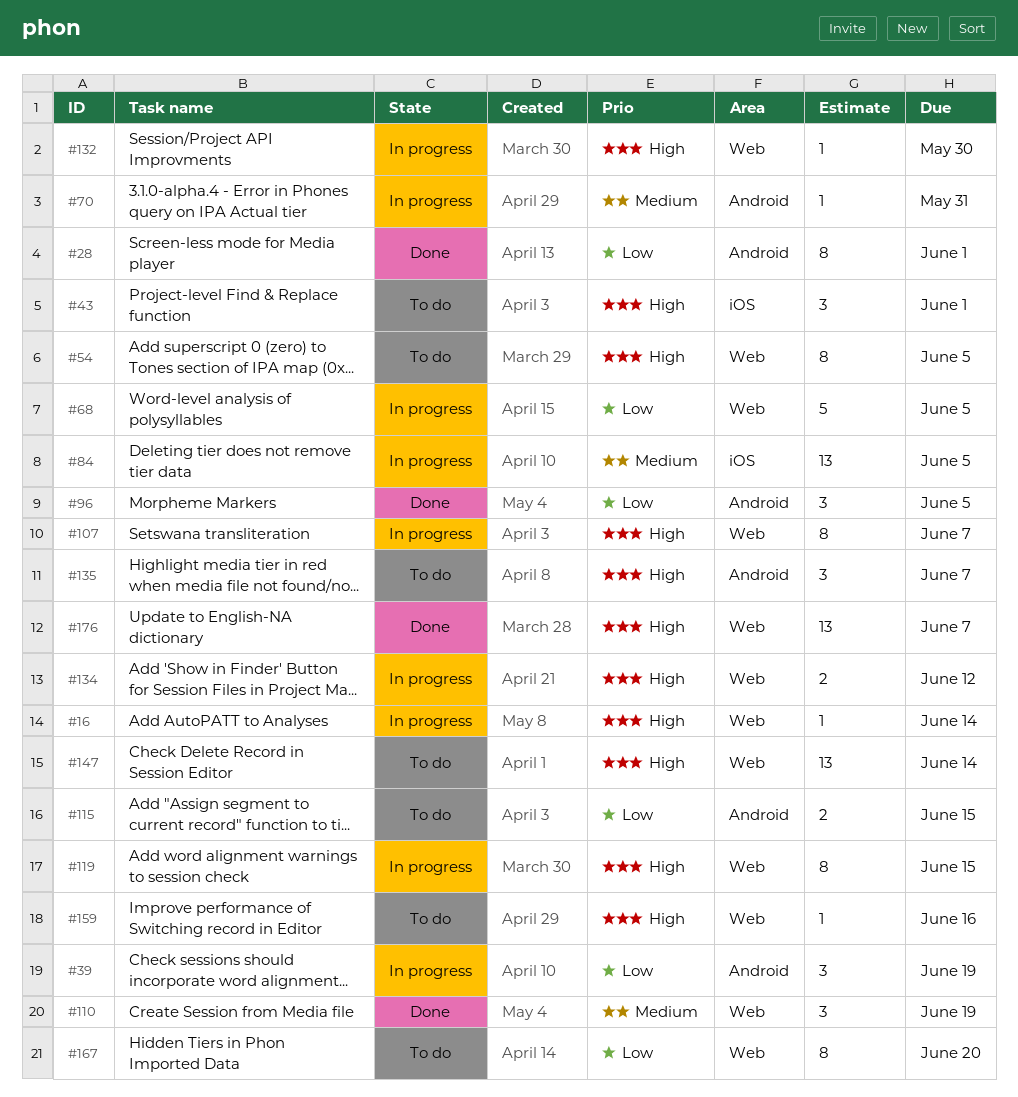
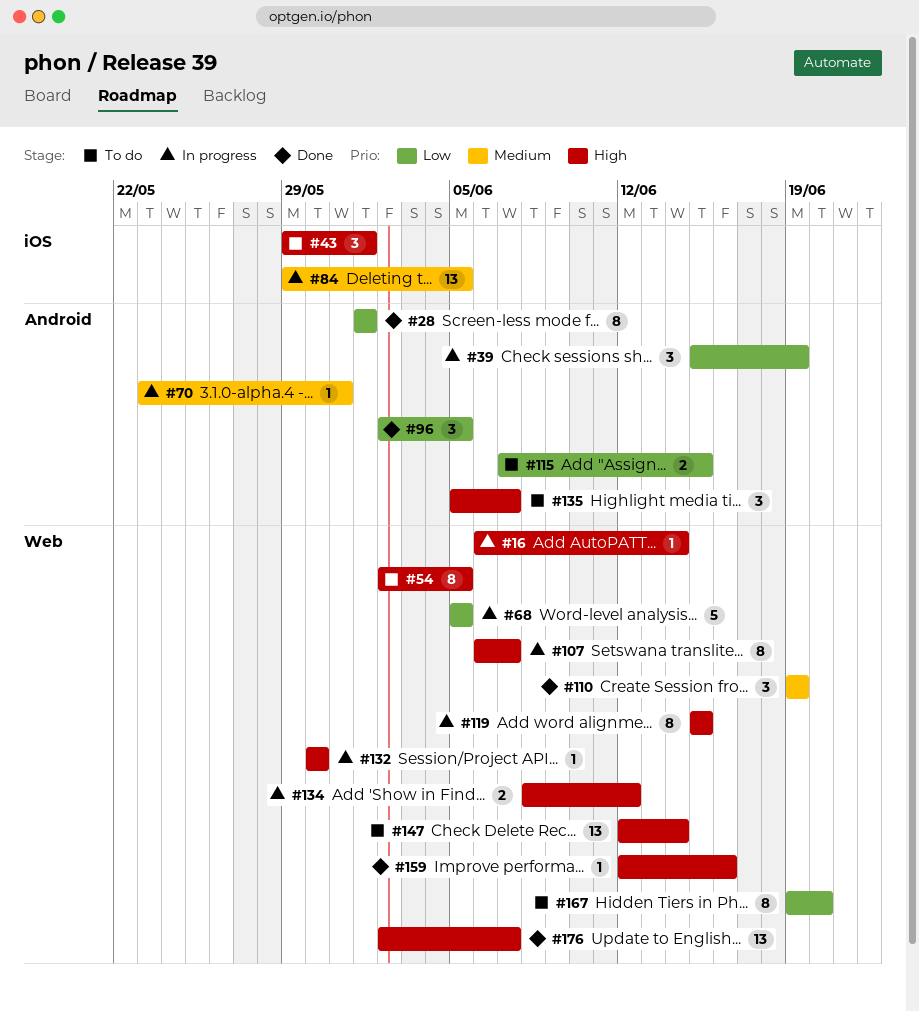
#159, status: To do -> Done

